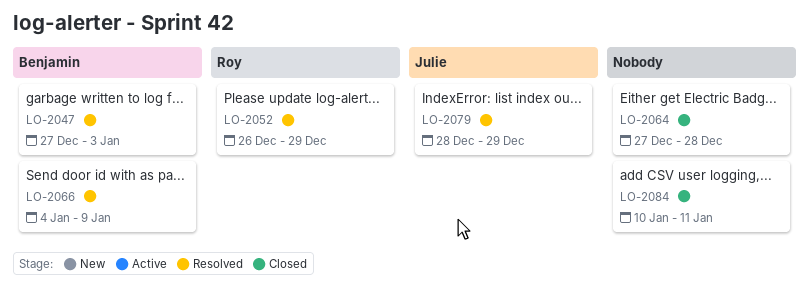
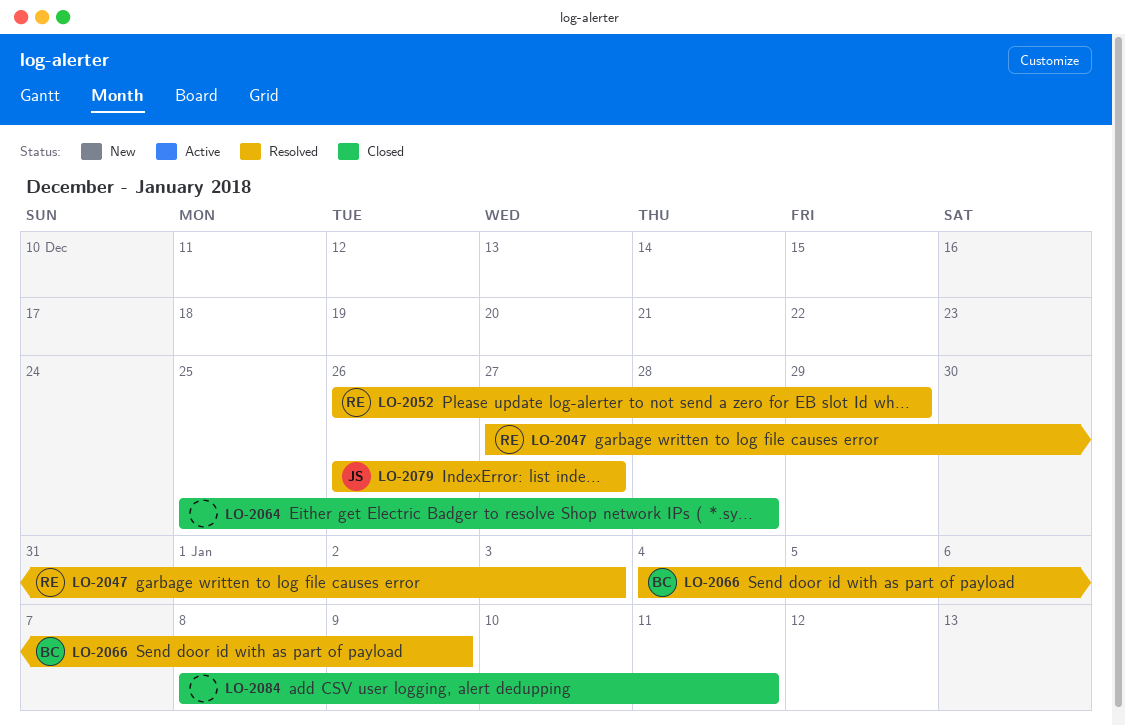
LO-2047, owner: Benjamin -> Roy
LO-2064, start: Dec 27 -> Dec 25
LO-2079, start: Dec 28 -> Dec 26
LO-2079, due: Dec 29 -> Dec 27
LO-2084, start: Jan 10 -> Jan 8

